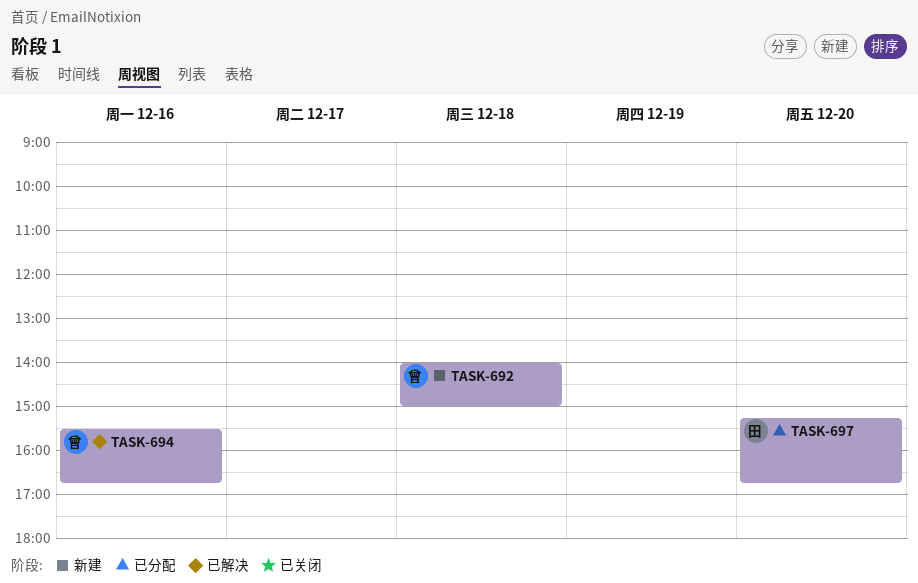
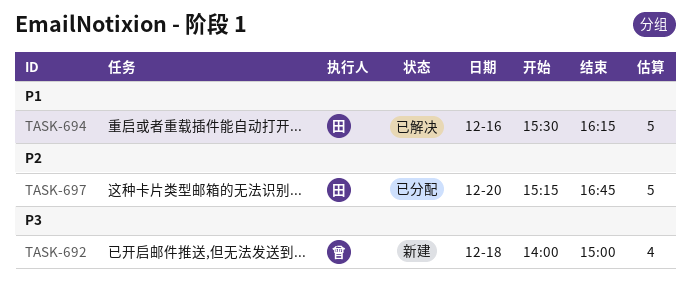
TASK-694, owner: 曾 -> 田
TASK-694, ends: 16:45 -> 16:15

